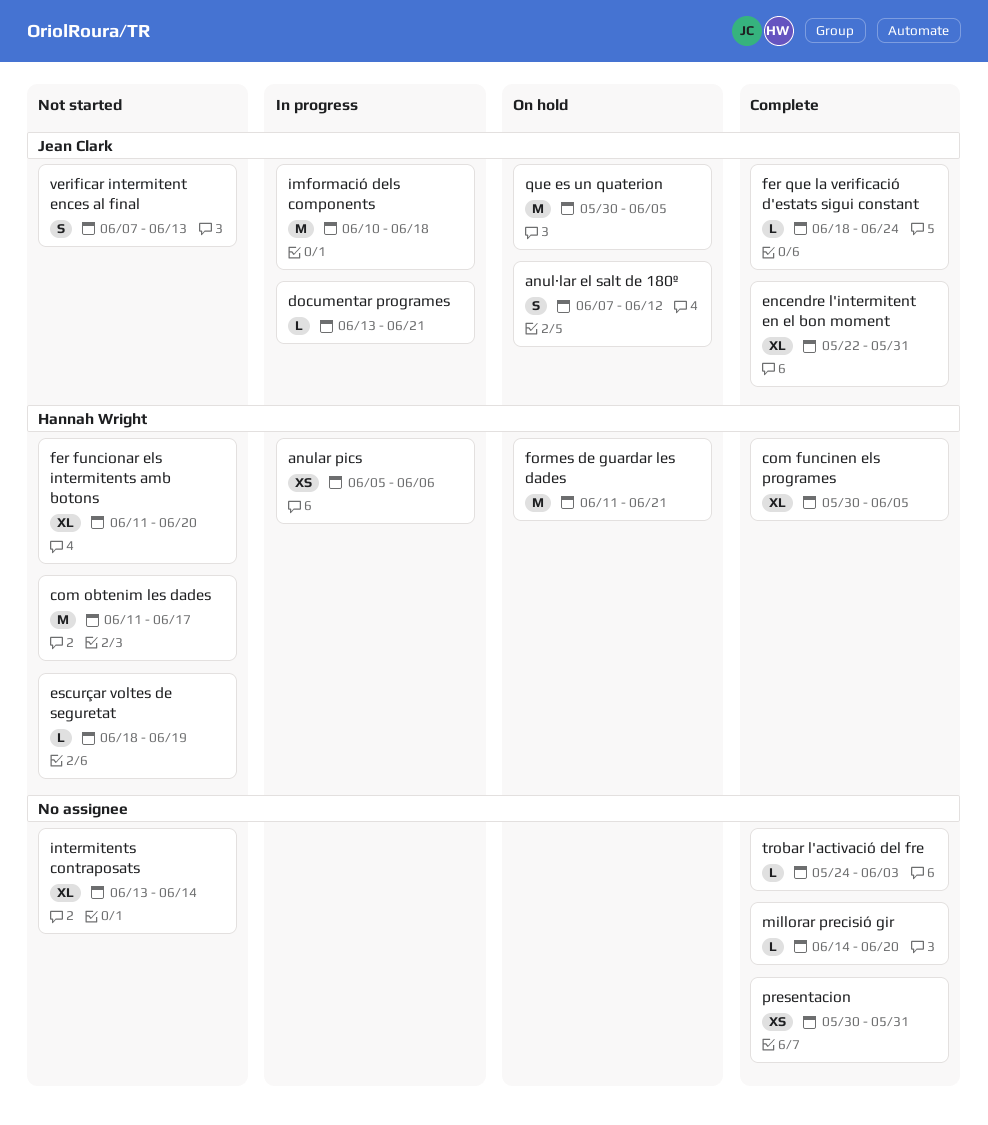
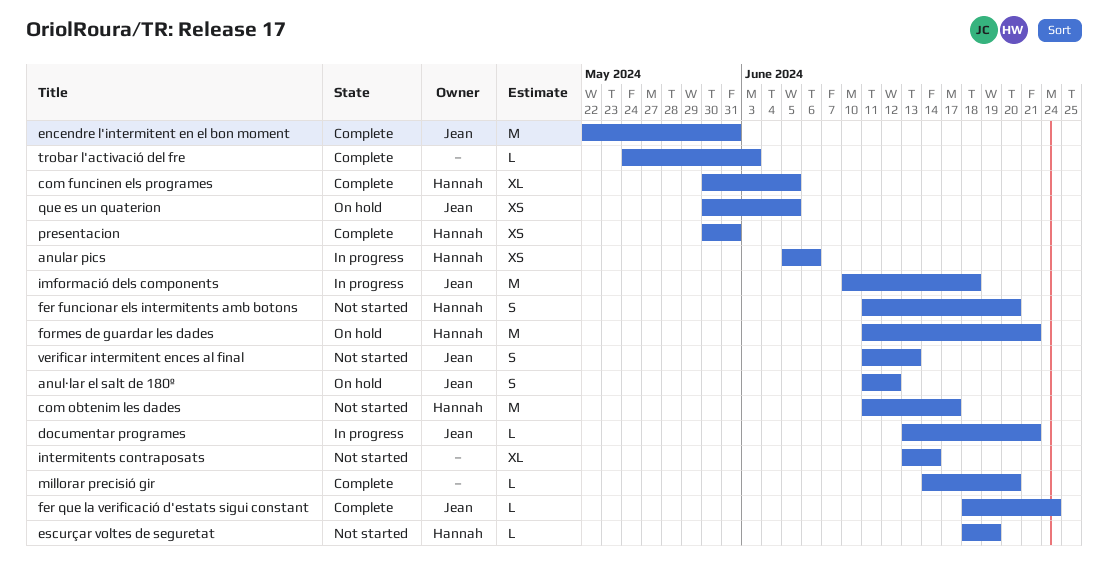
anul·lar el salt de 180º, start: Jun 7 -> Jun 11
encendre l'intermitent en el bon moment, estimate: XL -> M
fer funcionar els intermitents amb botons, estimate: XL -> S
presentacion, owner: none -> Hannah Wright
que es un quaterion, estimate: M -> XS
verificar intermitent ences al final, start: Jun 7 -> Jun 11

